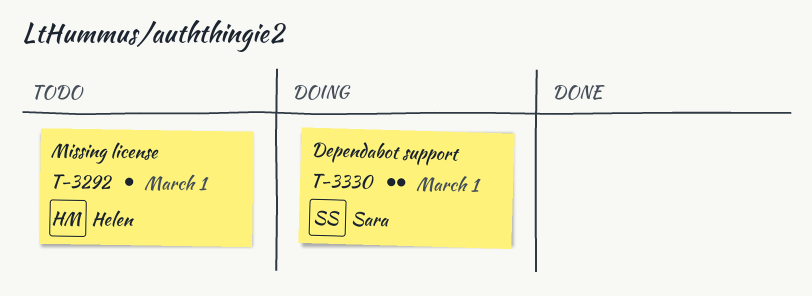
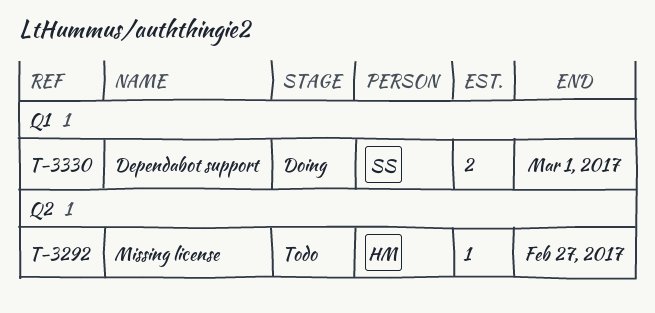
T-3292, due: Mar 1 -> Feb 27

